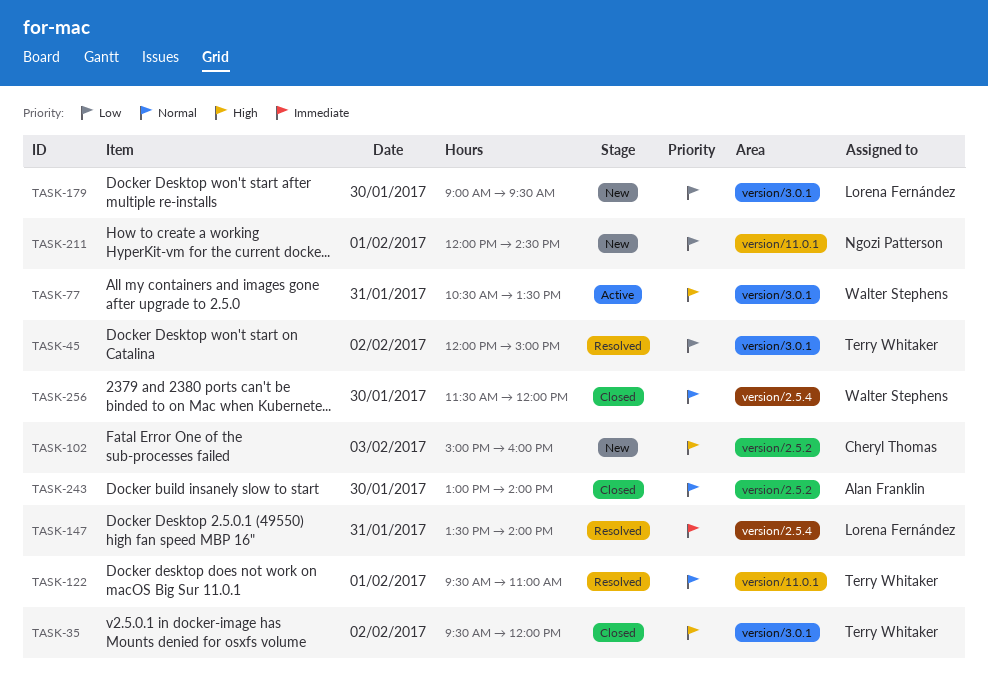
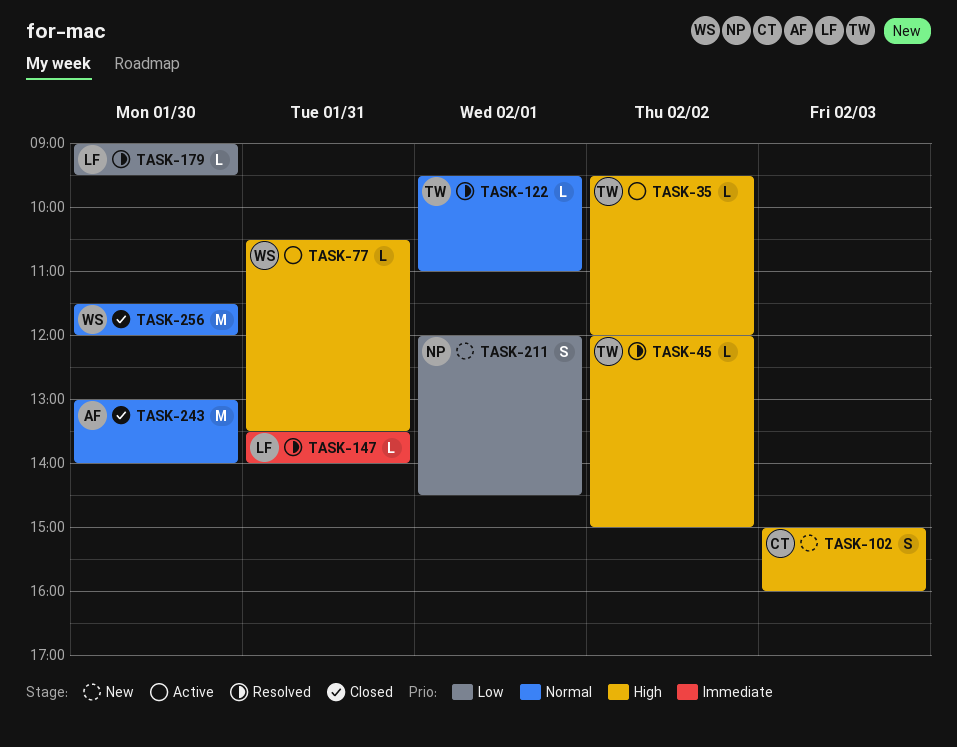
TASK-35, status: Closed -> Active
TASK-45, priority: Low -> High
TASK-179, status: New -> Resolved

